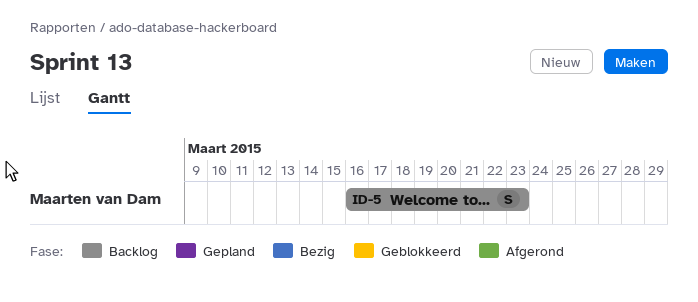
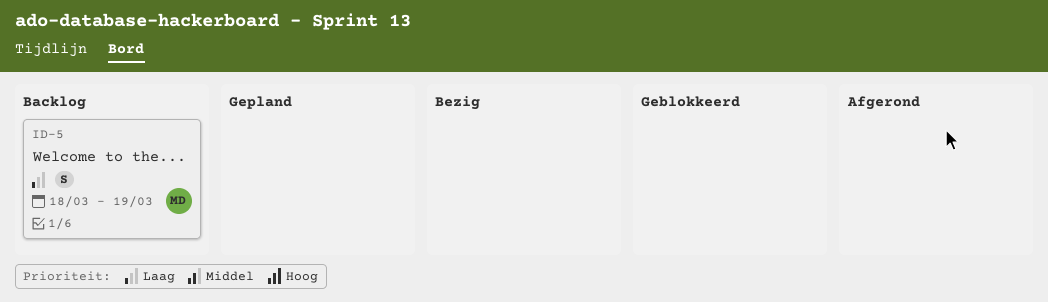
ID-5, start: Mar 16 -> Mar 18
ID-5, due: Mar 23 -> Mar 19

